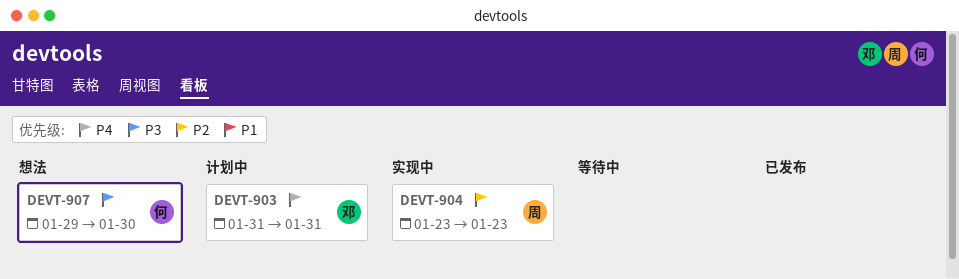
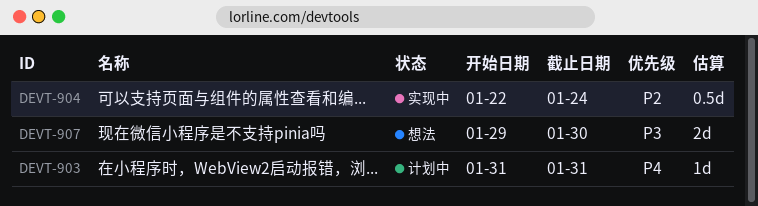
DEVT-904, start: Jan 23 -> Jan 22
DEVT-904, due: Jan 23 -> Jan 24

